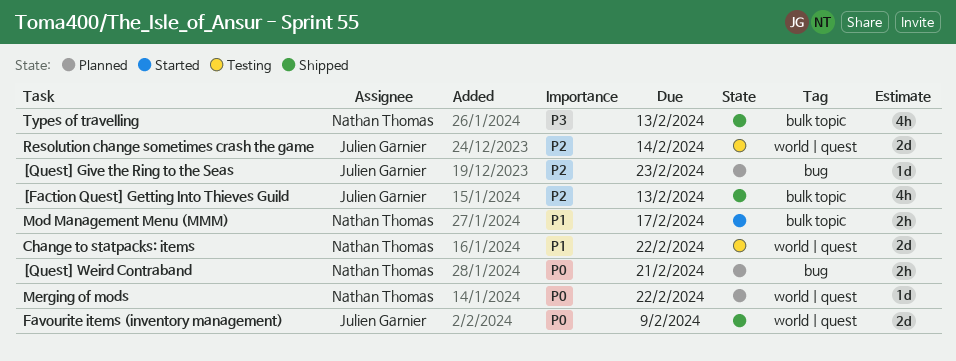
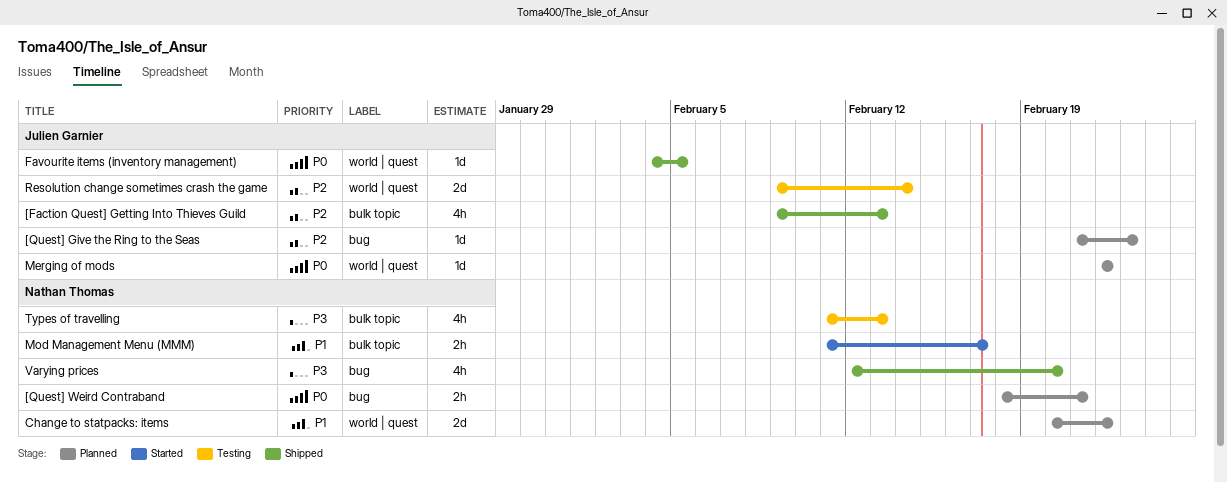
Change to statpacks: items, status: Testing -> Planned
Favourite items (inventory management), estimate: 2d -> 1d
Favourite items (inventory management), due: Feb 9 -> Feb 5
Merging of mods, owner: Nathan Thomas -> Julien Garnier
Types of travelling, status: Shipped -> Testing
Varying prices: none -> present

